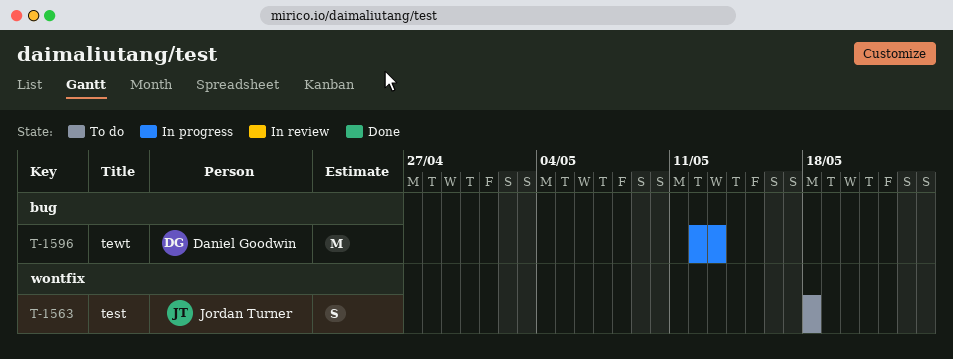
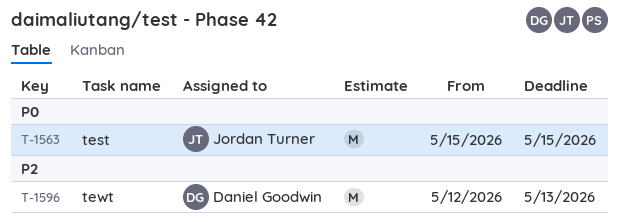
T-1563, estimate: S -> M
T-1563, start: May 18 -> May 15
T-1563, due: May 18 -> May 15

